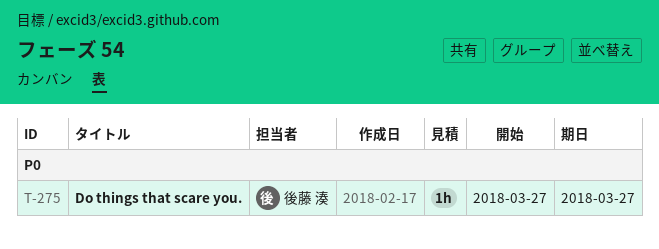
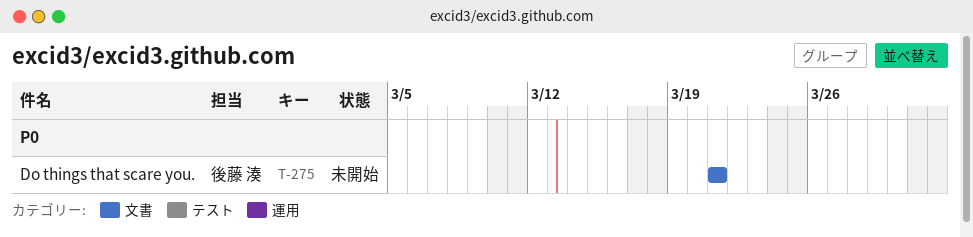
T-275, start: Mar 27 -> Mar 21
T-275, due: Mar 27 -> Mar 21

